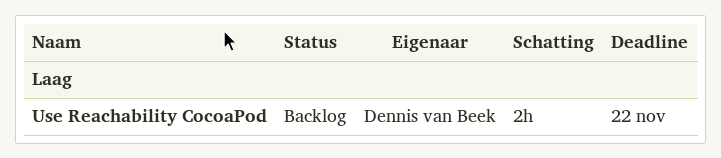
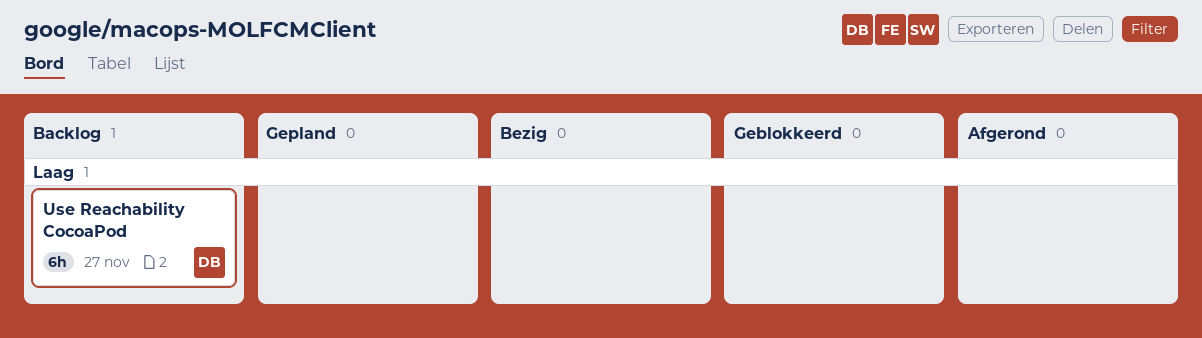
Use Reachability CocoaPod, estimate: 2h -> 6h
Use Reachability CocoaPod, due: Nov 22 -> Nov 27

